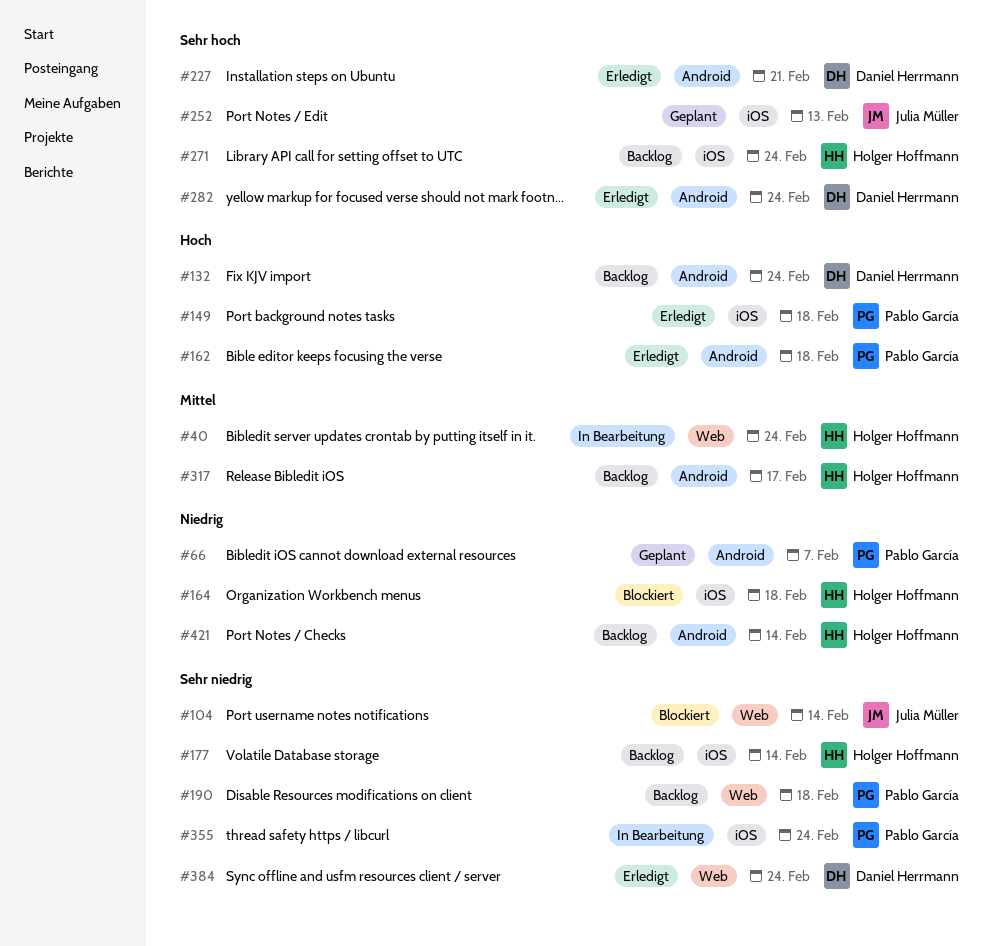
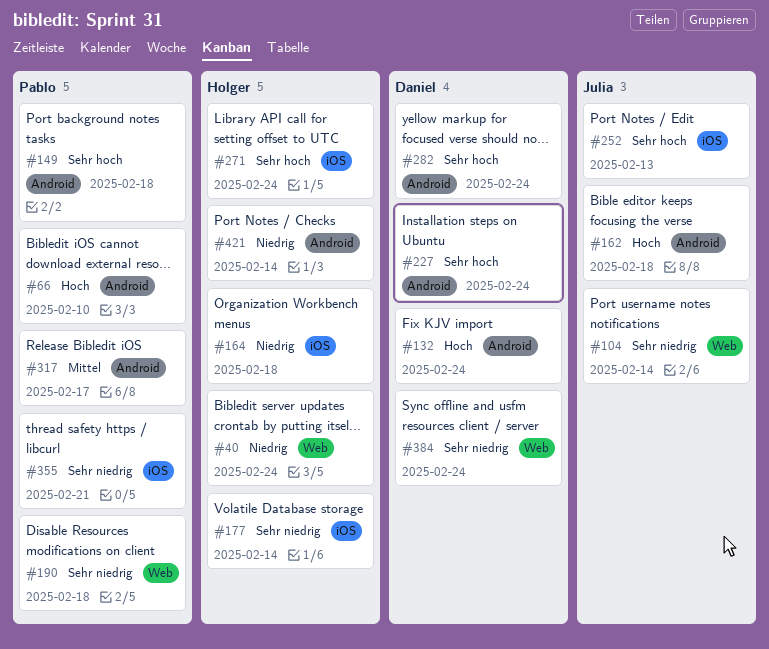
#40, priority: Mittel -> Niedrig
#66, priority: Niedrig -> Hoch
#66, due: Feb 7 -> Feb 10
#149, priority: Hoch -> Sehr hoch
#149, label: iOS -> Android
#162, owner: Pablo García -> Julia Müller
#227, due: Feb 21 -> Feb 24
#317, owner: Holger Hoffmann -> Pablo García
#355, due: Feb 24 -> Feb 21

